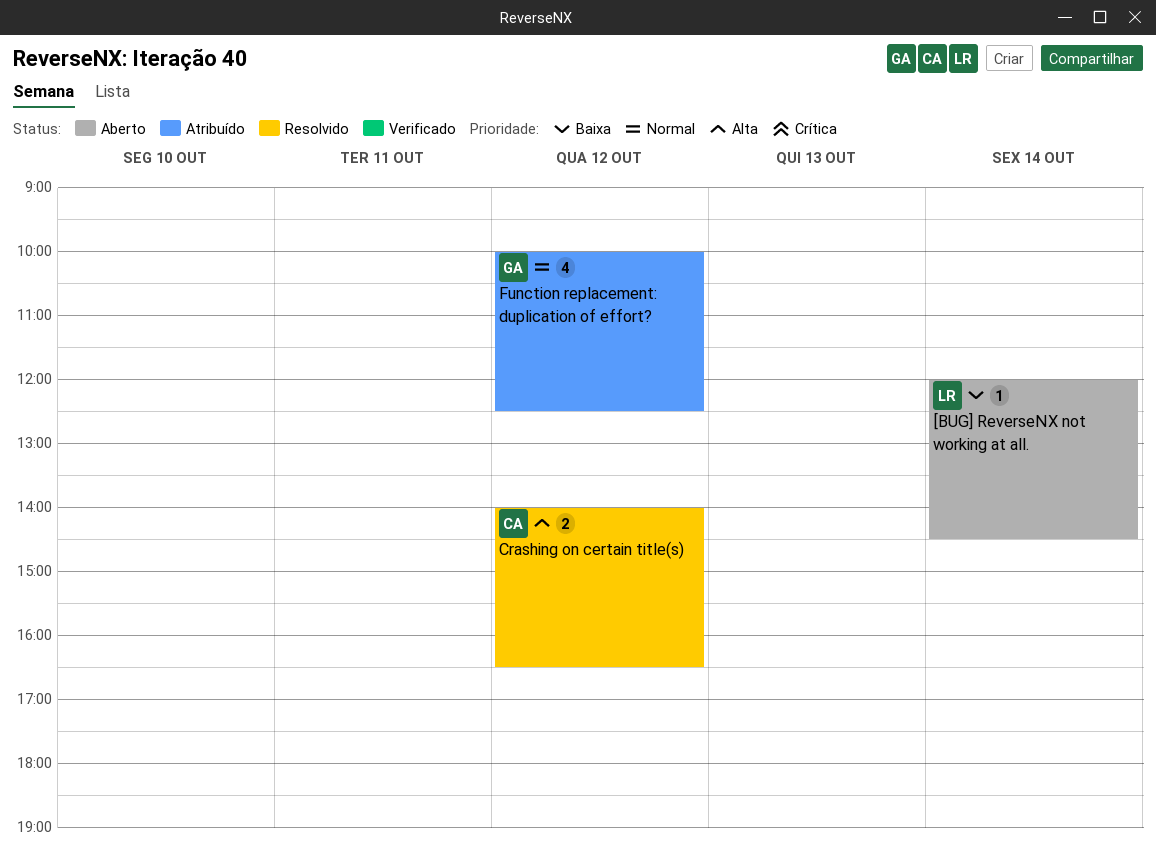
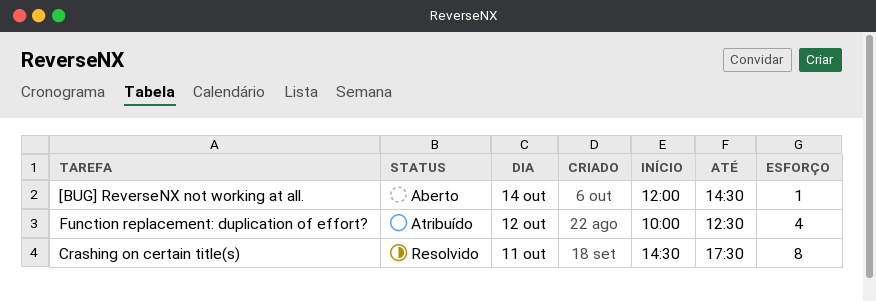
Crashing on certain title(s), estimate: 2 -> 8
Crashing on certain title(s), day: Oct 12 -> Oct 11
Crashing on certain title(s), begins: 14:00 -> 14:30
Crashing on certain title(s), ends: 16:30 -> 17:30

